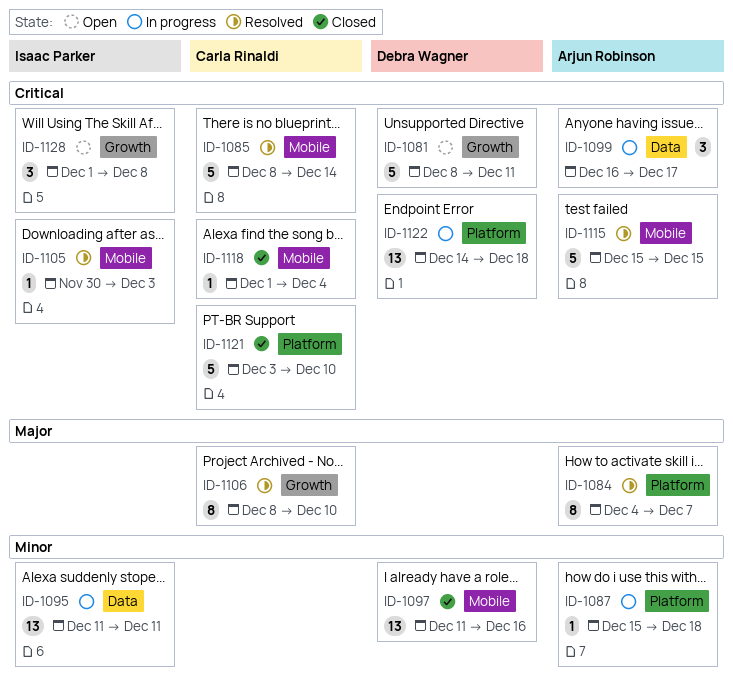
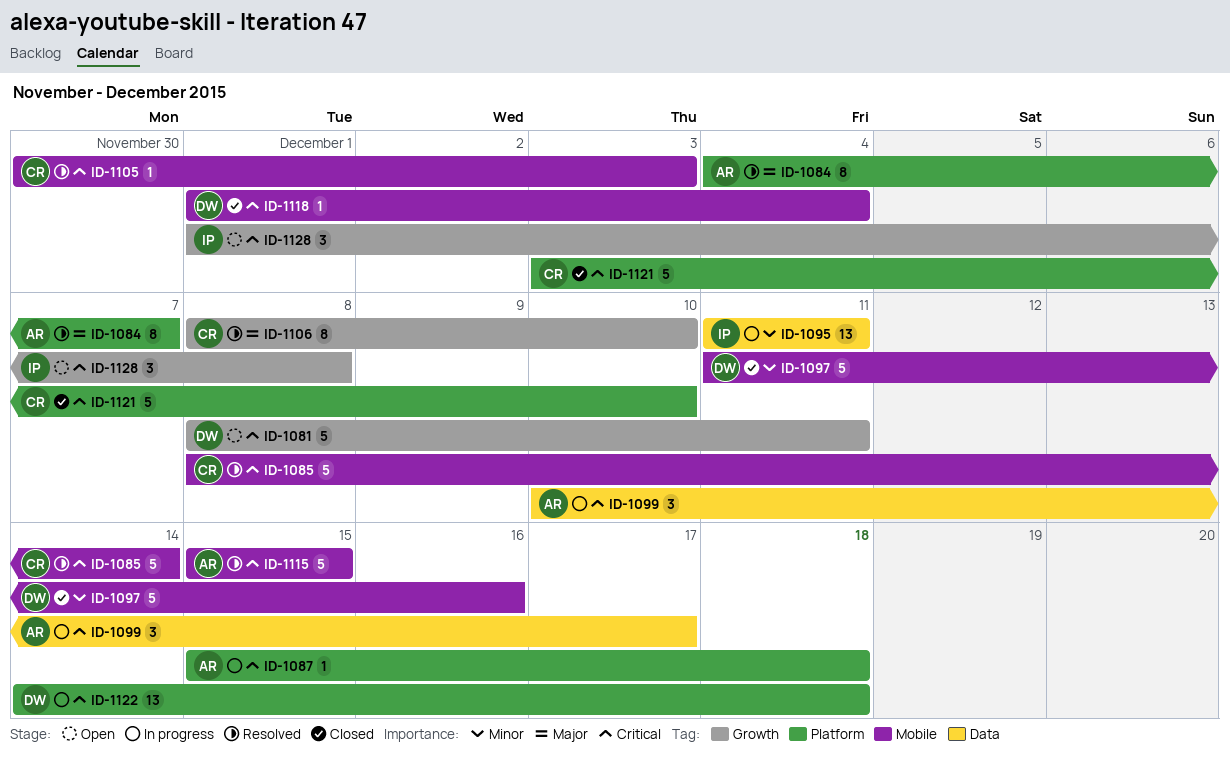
ID-1087, priority: Minor -> Critical
ID-1097, estimate: 13 -> 5
ID-1099, start: Dec 16 -> Dec 10
ID-1105, owner: Isaac Parker -> Carla Rinaldi
ID-1118, owner: Carla Rinaldi -> Debra Wagner

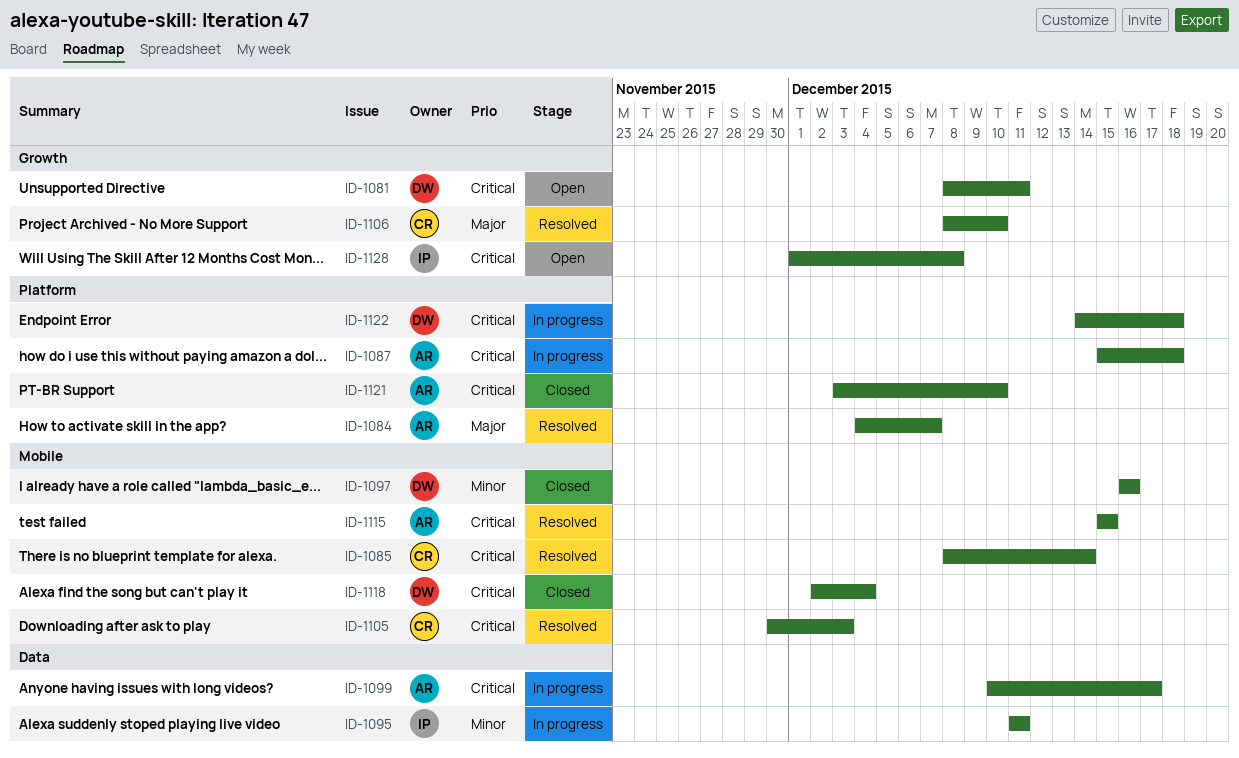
ID-1097, start: Dec 11 -> Dec 16
ID-1118, start: Dec 1 -> Dec 2
ID-1121, owner: CR -> AR

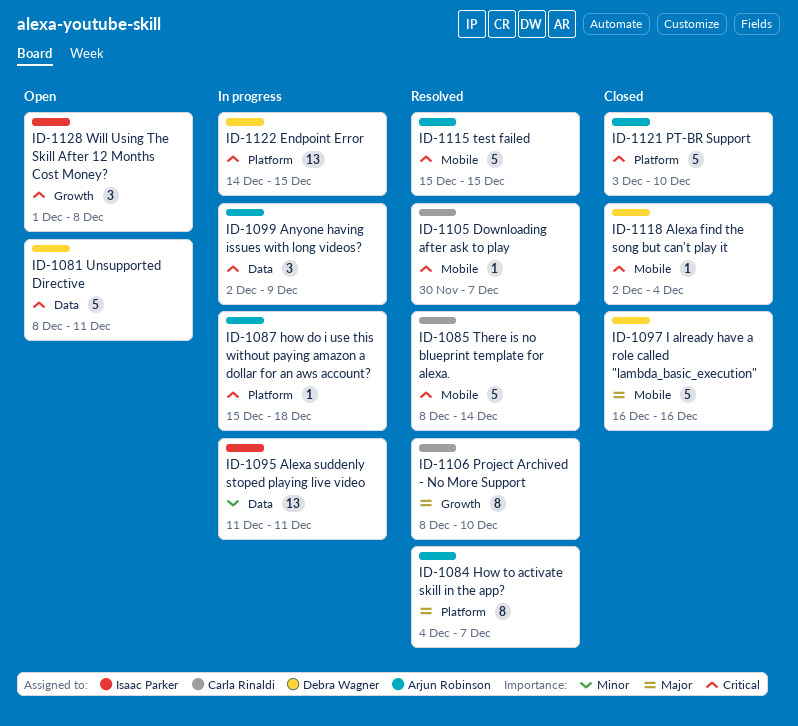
ID-1081, label: Growth -> Data
ID-1097, priority: Minor -> Major
ID-1099, start: Dec 10 -> Dec 2
ID-1099, due: Dec 17 -> Dec 9
ID-1105, due: Dec 3 -> Dec 7
ID-1122, due: Dec 18 -> Dec 15

